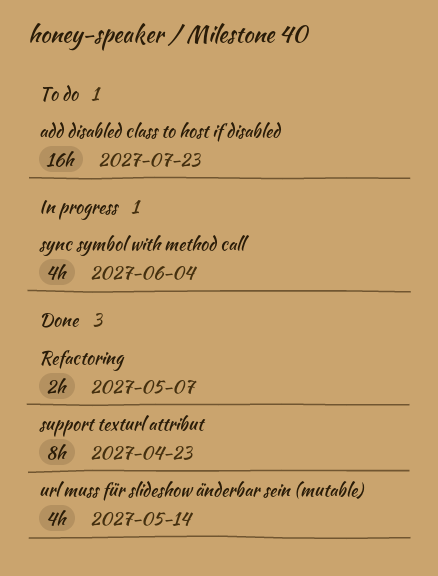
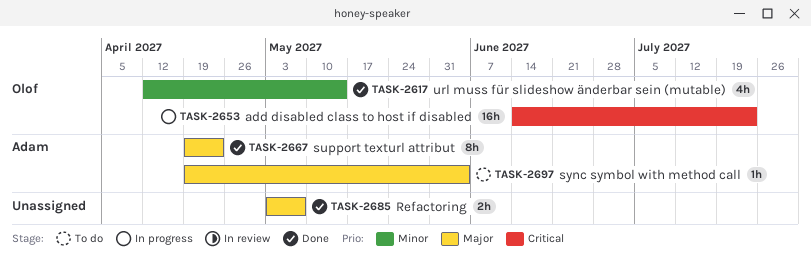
add disabled class to host if disabled, status: To do -> In progress
sync symbol with method call, status: In progress -> To do
sync symbol with method call, estimate: 4h -> 1h

